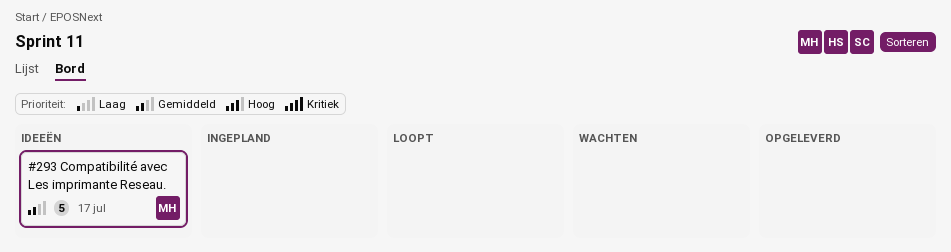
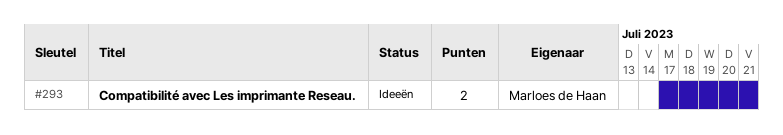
#293, estimate: 5 -> 2
#293, due: Jul 17 -> Jul 21

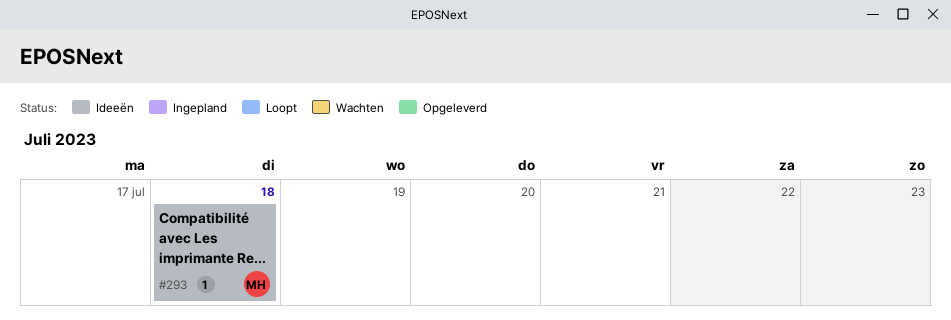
#293, estimate: 2 -> 1
#293, due: Jul 21 -> Jul 18

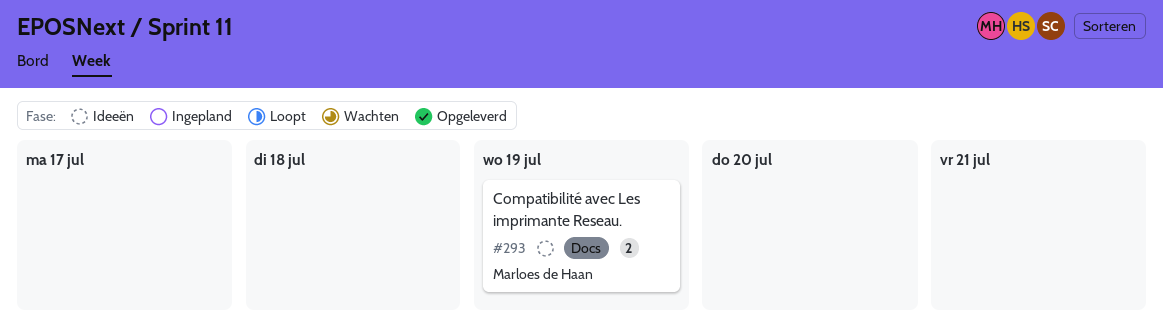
#293, estimate: 1 -> 2
#293, due: Jul 18 -> Jul 19

